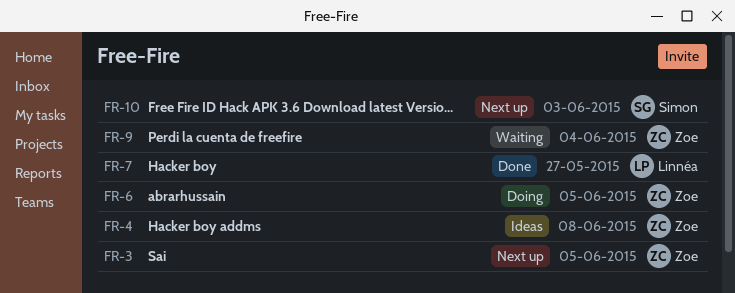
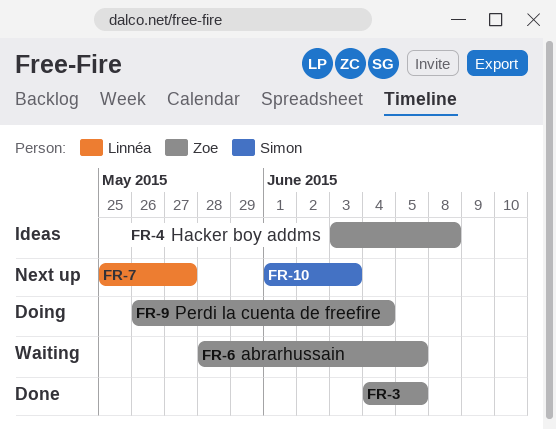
FR-3, status: Next up -> Done
FR-6, status: Doing -> Waiting
FR-7, status: Done -> Next up
FR-9, status: Waiting -> Doing

